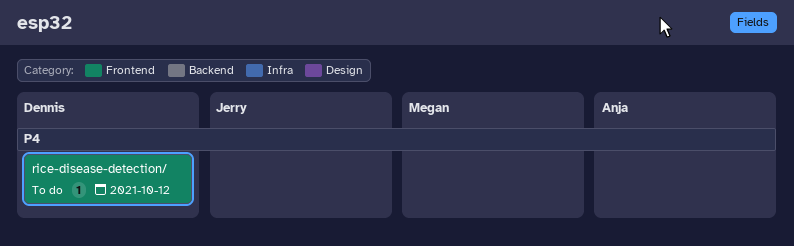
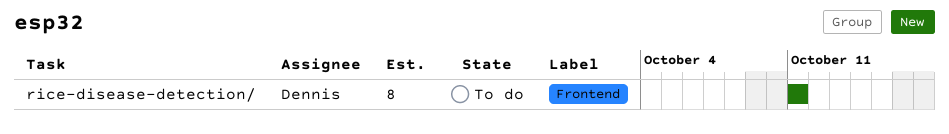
rice-disease-detection/, estimate: 1 -> 8
rice-disease-detection/, due: Oct 12 -> Oct 11

